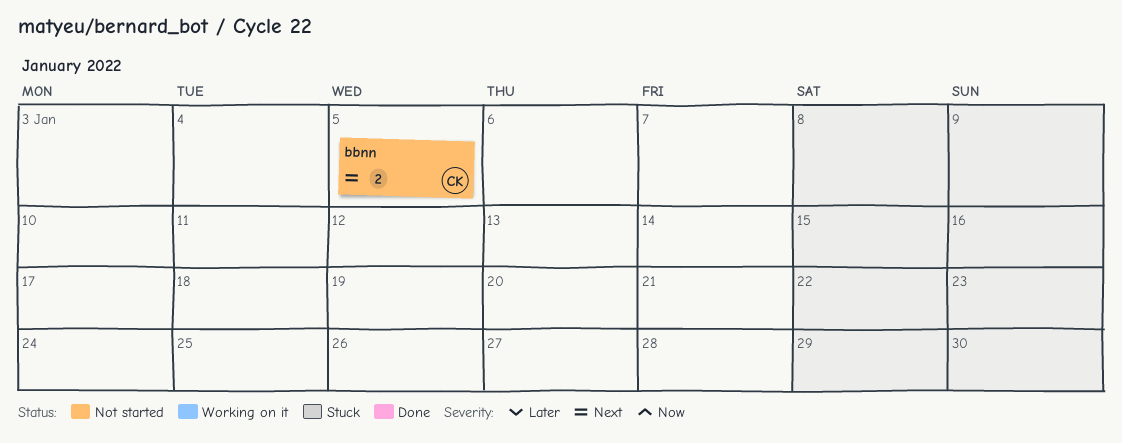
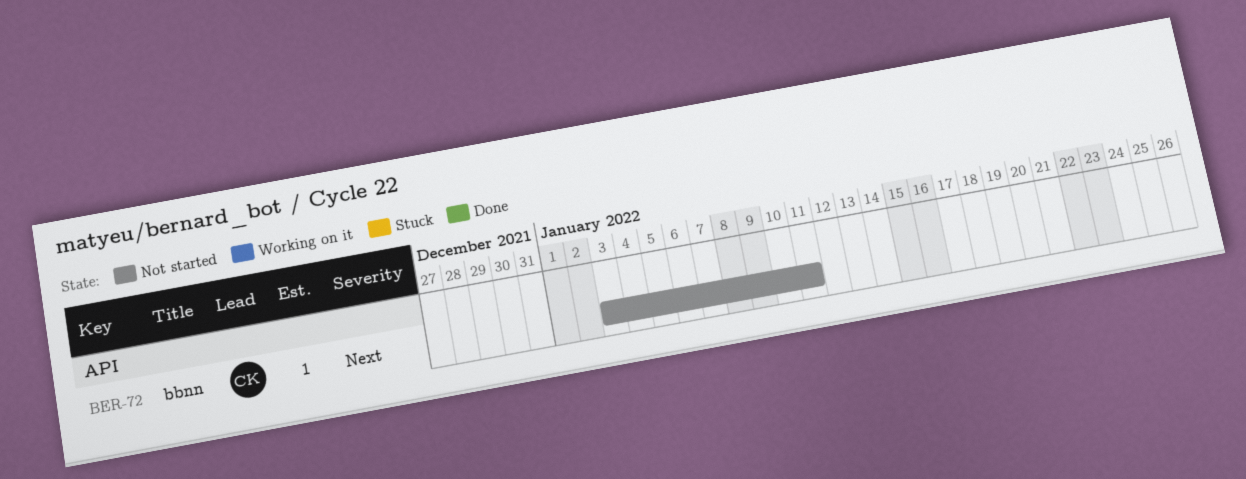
bbnn, estimate: 2 -> 1
bbnn, due: Jan 5 -> Jan 11

